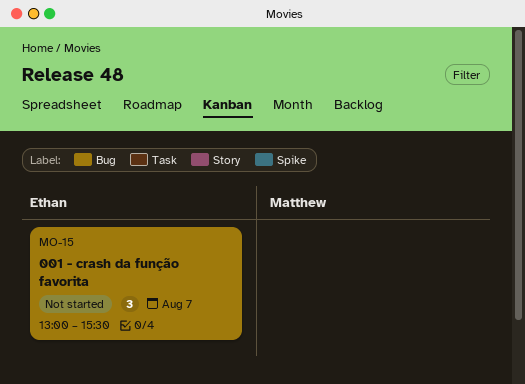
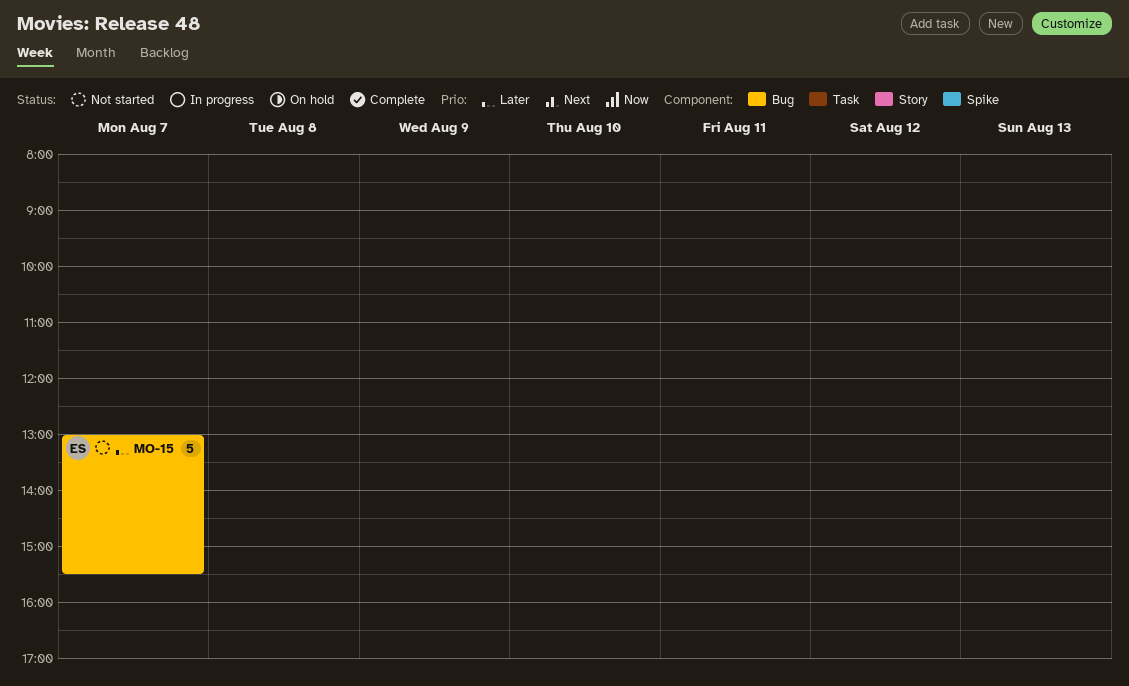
MO-15, estimate: 3 -> 5

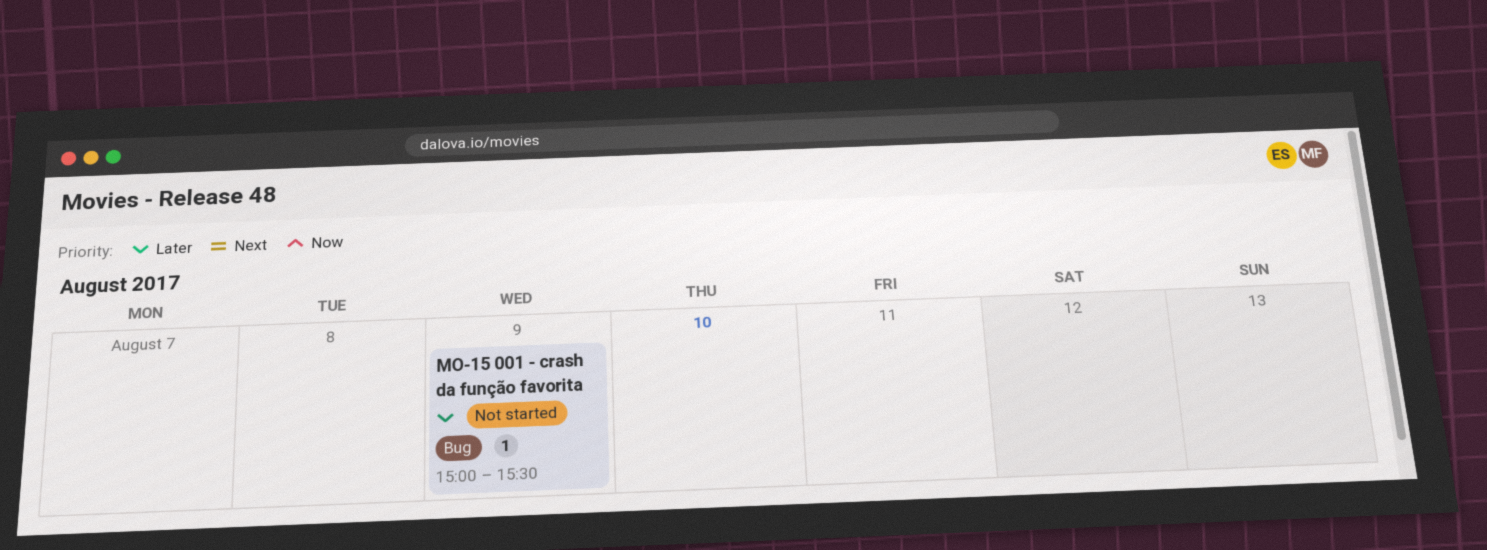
MO-15, estimate: 5 -> 1
MO-15, day: Aug 7 -> Aug 9
MO-15, begins: 13:00 -> 15:00

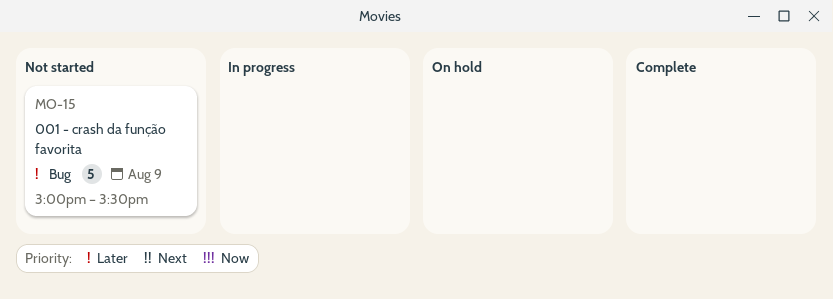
MO-15, estimate: 1 -> 5

